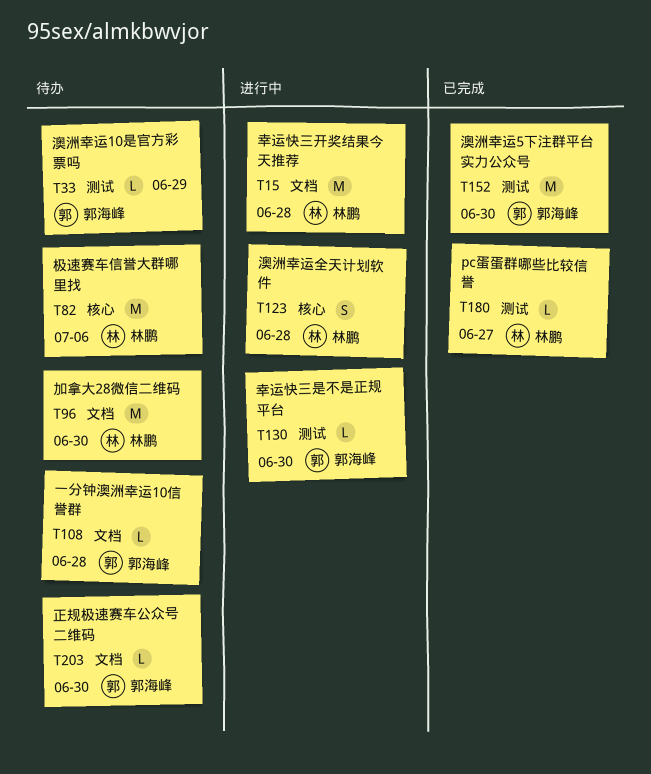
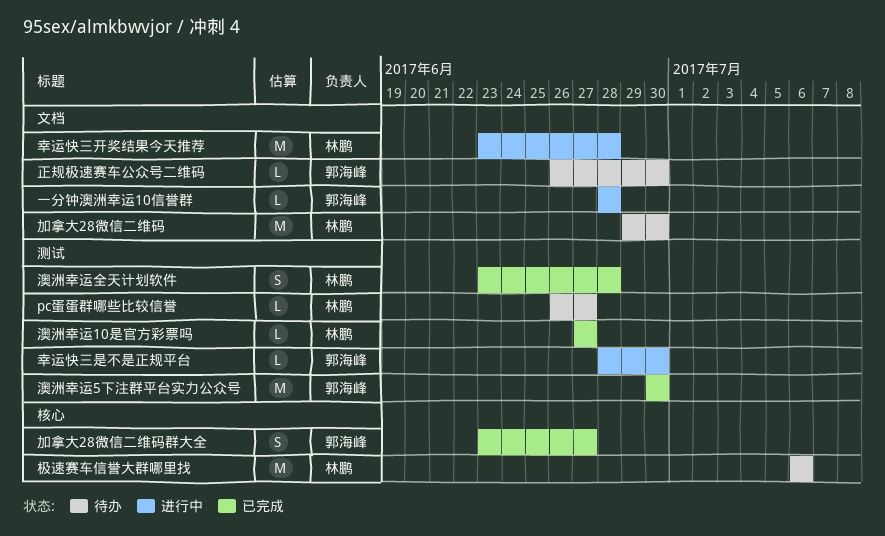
pc蛋蛋群哪些比较信誉, status: 已完成 -> 待办
一分钟澳洲幸运10信誉群, status: 待办 -> 进行中
加拿大28微信二维码群大全: none -> present
澳洲幸运10是官方彩票吗, status: 待办 -> 已完成
澳洲幸运10是官方彩票吗, owner: 郭海峰 -> 林鹏
澳洲幸运10是官方彩票吗, due: Jun 29 -> Jun 27
澳洲幸运全天计划软件, status: 进行中 -> 已完成
澳洲幸运全天计划软件, label: 核心 -> 测试

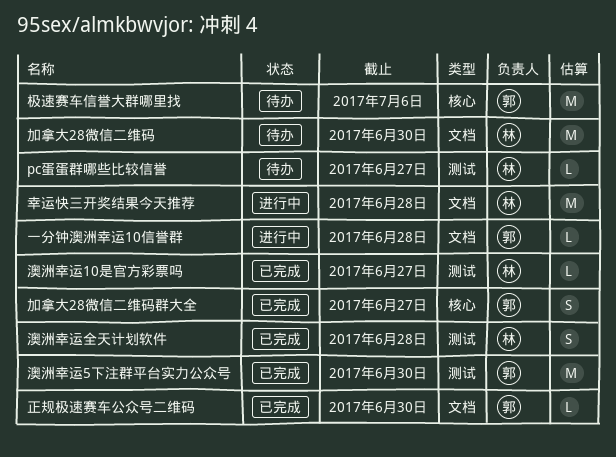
幸运快三是不是正规平台: present -> none
极速赛车信誉大群哪里找, owner: 林鹏 -> 郭海峰
正规极速赛车公众号二维码, status: 待办 -> 已完成

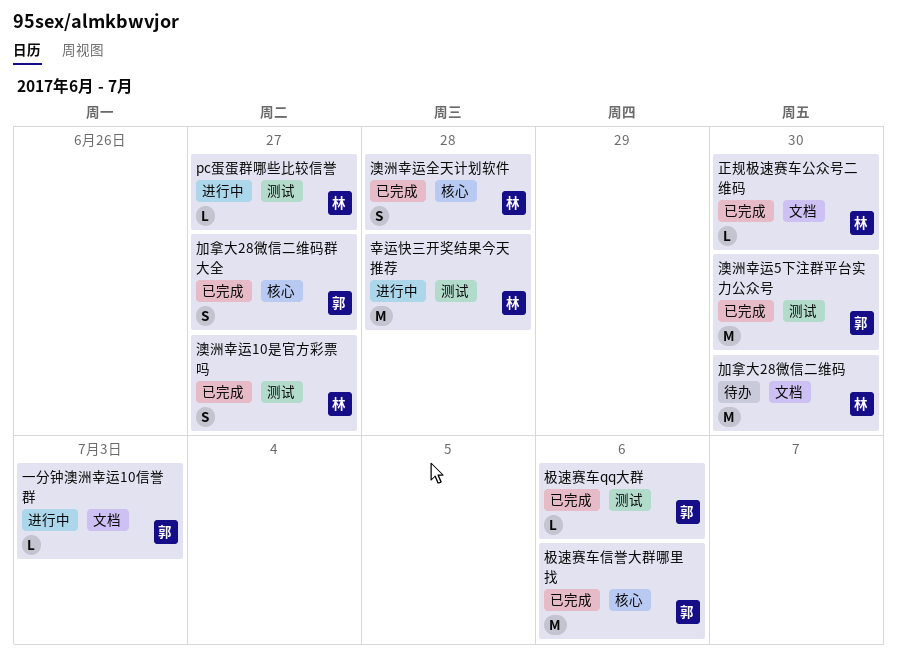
pc蛋蛋群哪些比较信誉, status: 待办 -> 进行中
一分钟澳洲幸运10信誉群, due: Jun 28 -> Jul 3
幸运快三开奖结果今天推荐, label: 文档 -> 测试
极速赛车qq大群: none -> present
极速赛车信誉大群哪里找, status: 待办 -> 已完成
正规极速赛车公众号二维码, owner: 郭 -> 林
澳洲幸运10是官方彩票吗, estimate: L -> S
澳洲幸运全天计划软件, label: 测试 -> 核心

